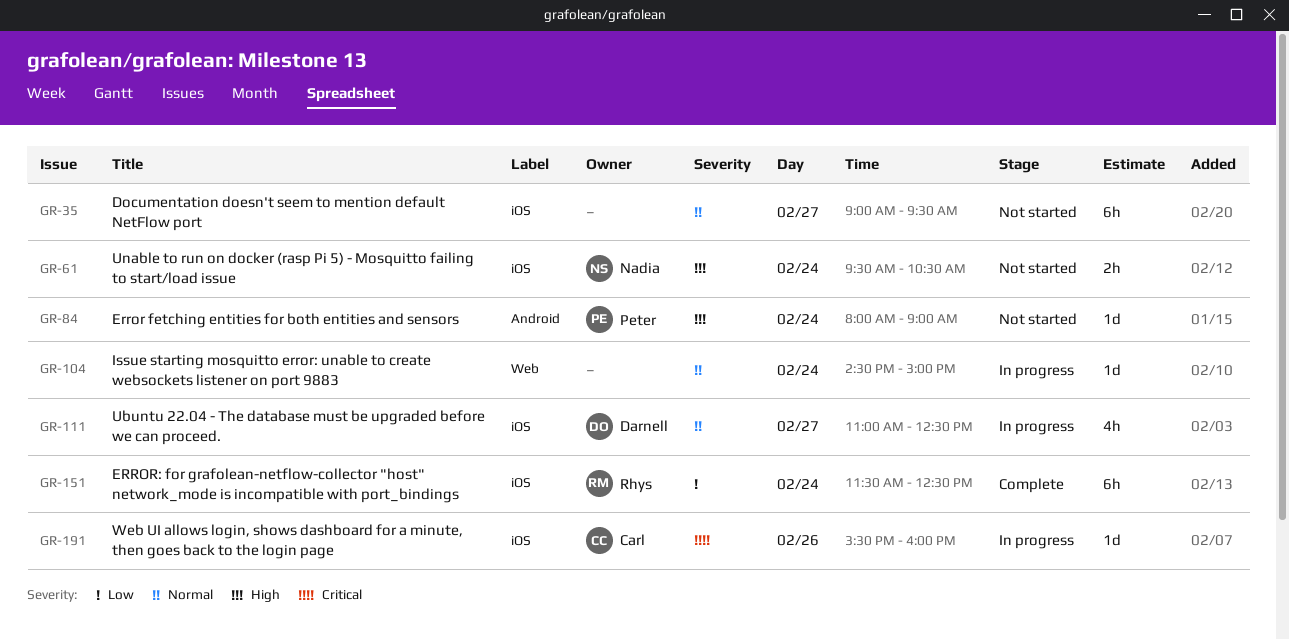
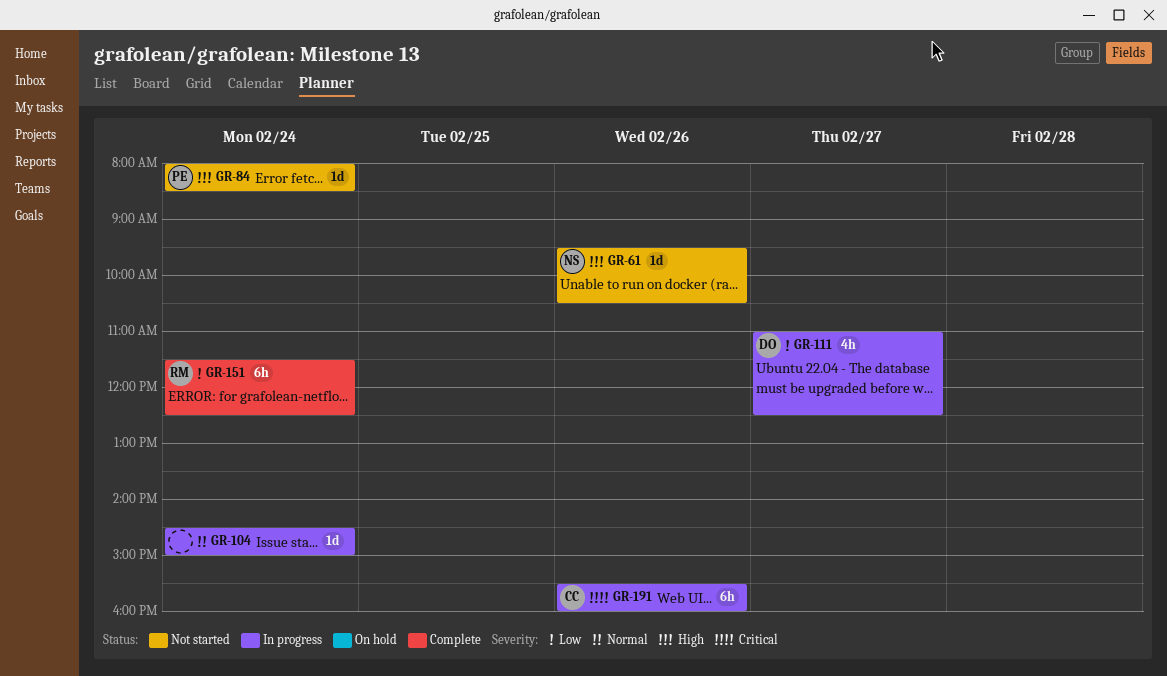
GR-35: present -> none
GR-61, estimate: 2h -> 1d
GR-61, day: Feb 24 -> Feb 26
GR-84, ends: 09:00 -> 08:30
GR-111, priority: Normal -> Low
GR-191, estimate: 1d -> 6h

